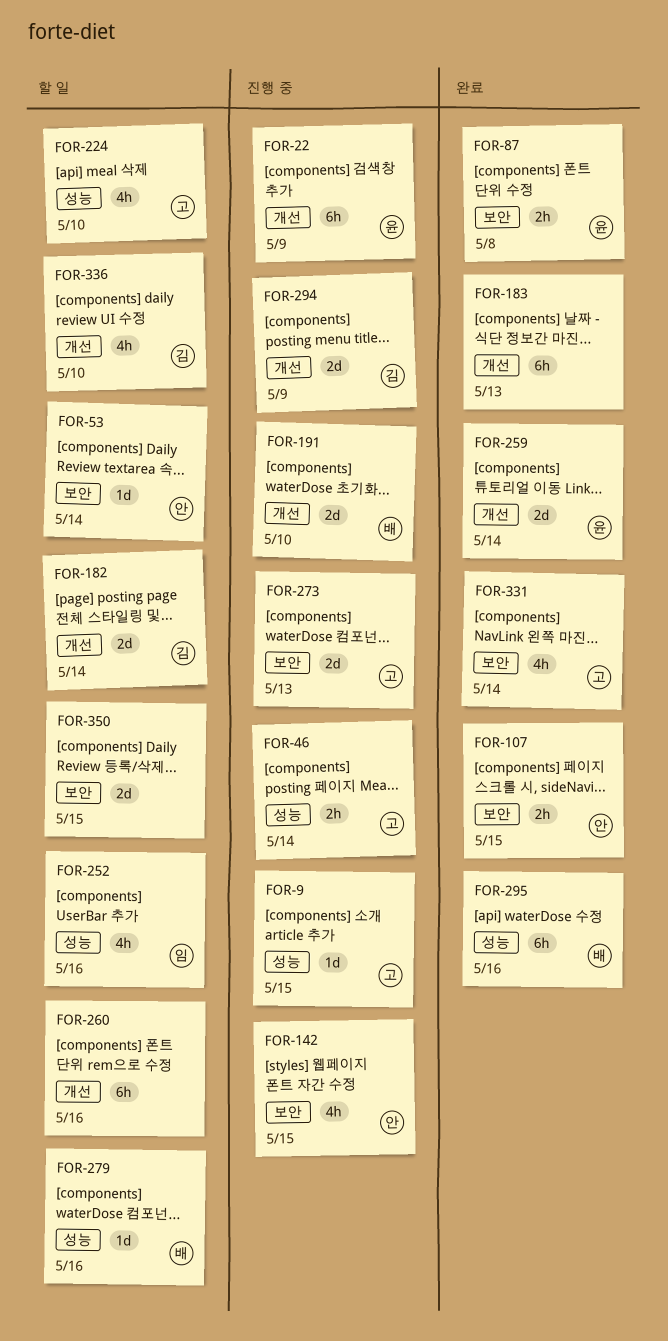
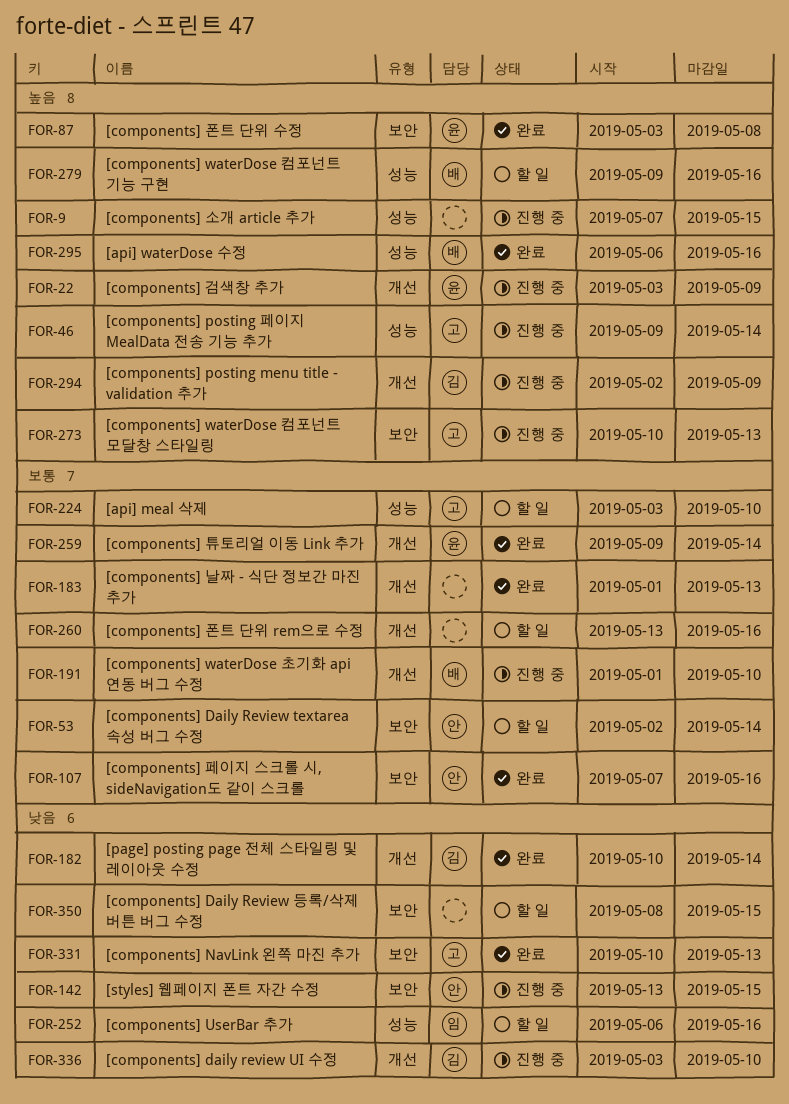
FOR-9, owner: 고 -> none
FOR-107, due: May 15 -> May 16
FOR-182, status: 할 일 -> 완료
FOR-331, due: May 14 -> May 13
FOR-336, status: 할 일 -> 진행 중

